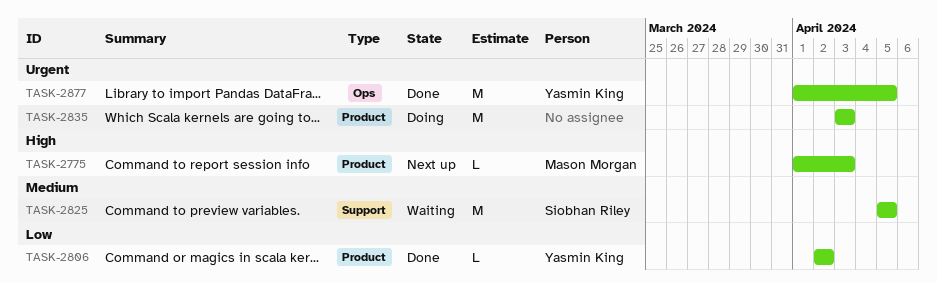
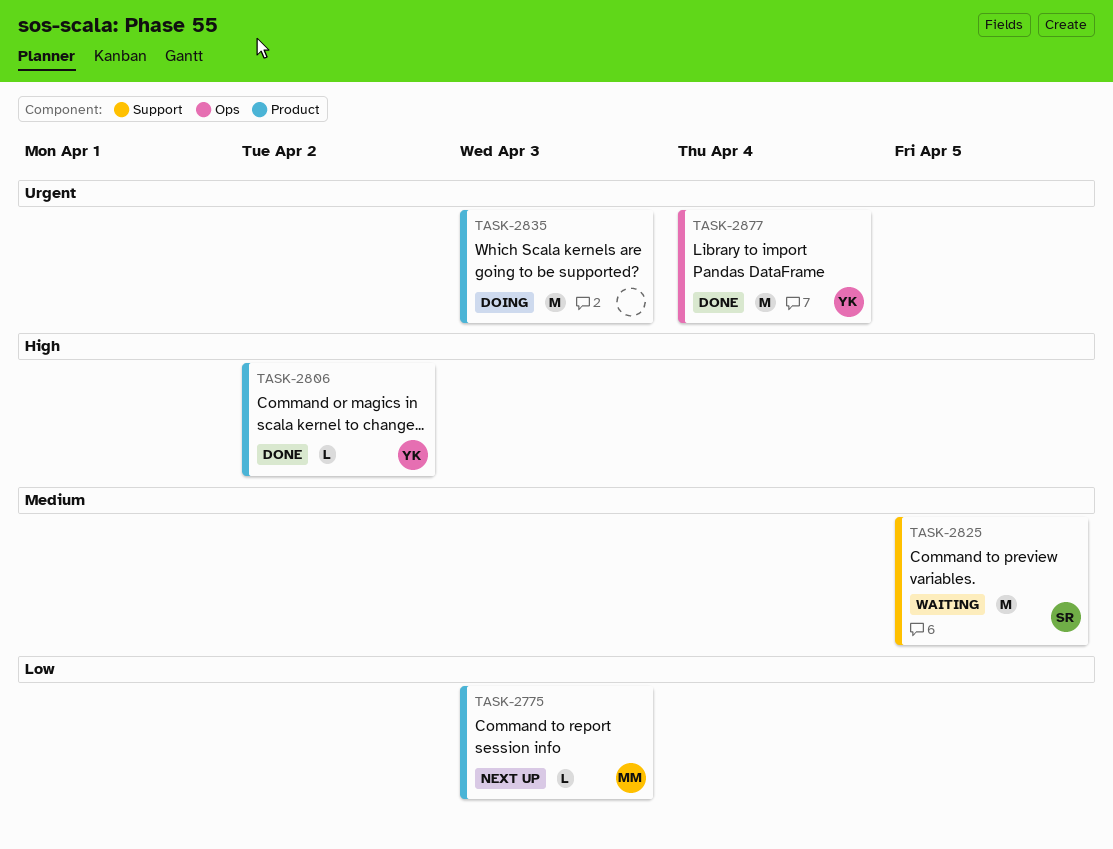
TASK-2775, priority: High -> Low
TASK-2806, priority: Low -> High
TASK-2877, due: Apr 5 -> Apr 4

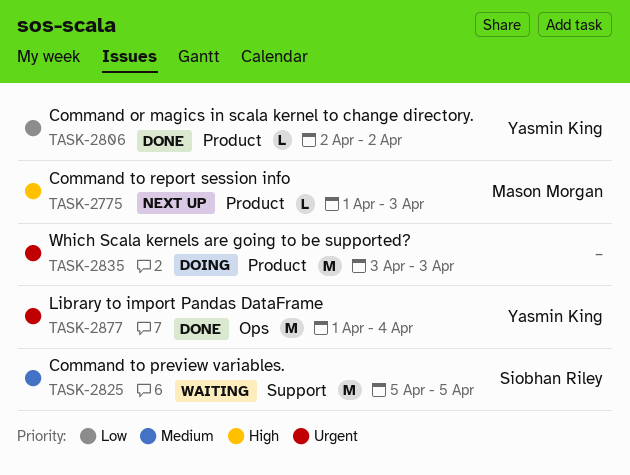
TASK-2775, priority: Low -> High
TASK-2806, priority: High -> Low

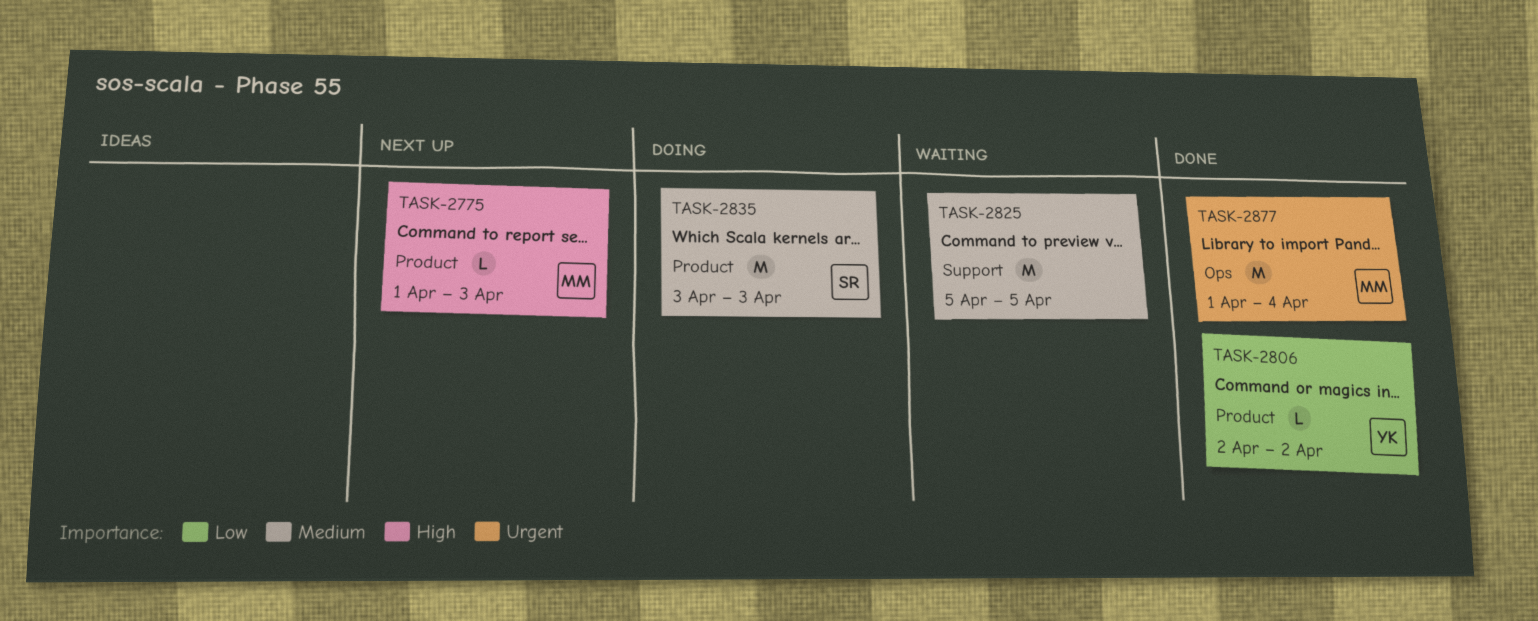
TASK-2825, owner: Siobhan Riley -> none
TASK-2835, owner: none -> Siobhan Riley
TASK-2835, priority: Urgent -> Medium
TASK-2877, owner: Yasmin King -> Mason Morgan

